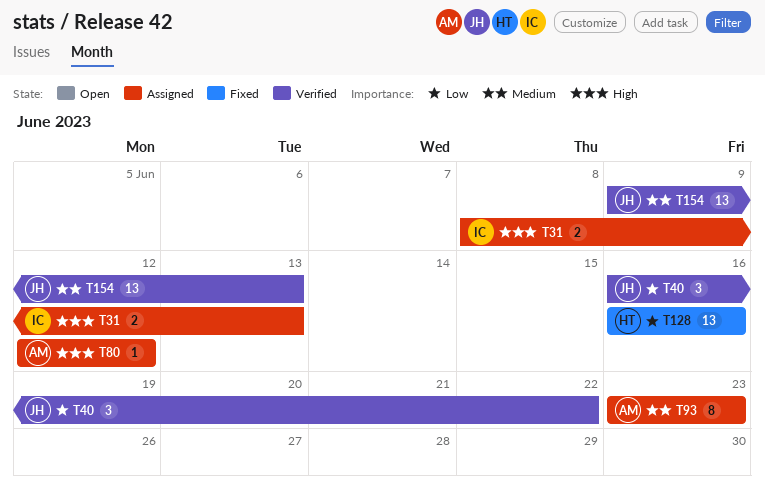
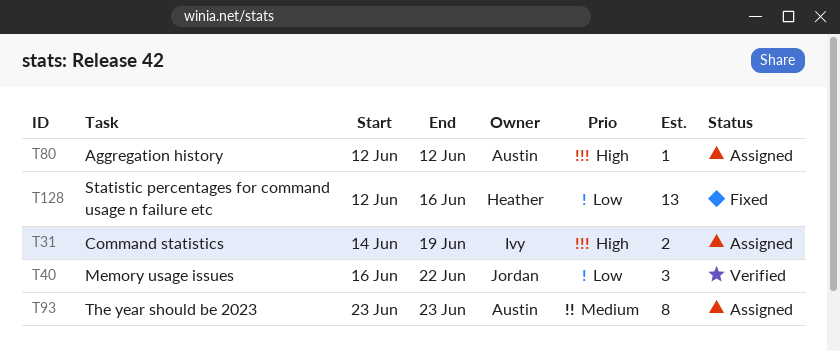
T31, start: Jun 8 -> Jun 14
T31, due: Jun 13 -> Jun 19
T128, start: Jun 16 -> Jun 12
T154: present -> none

